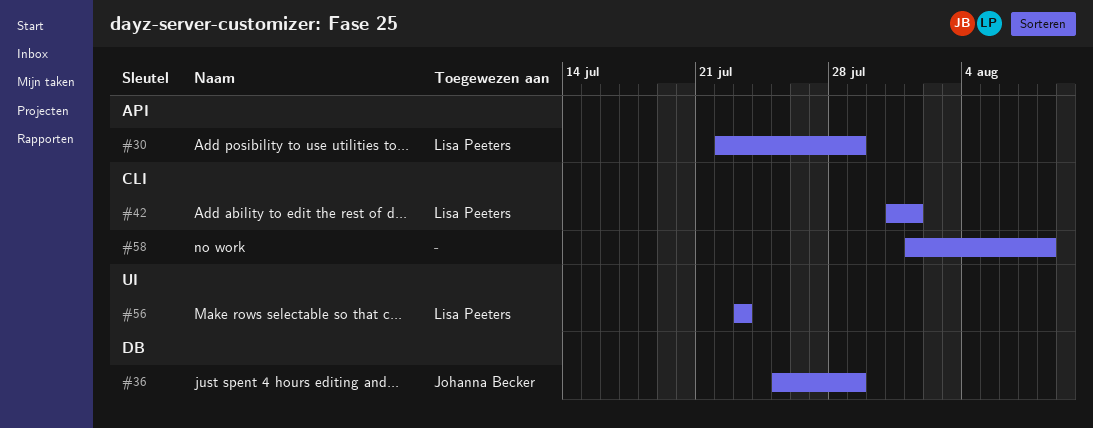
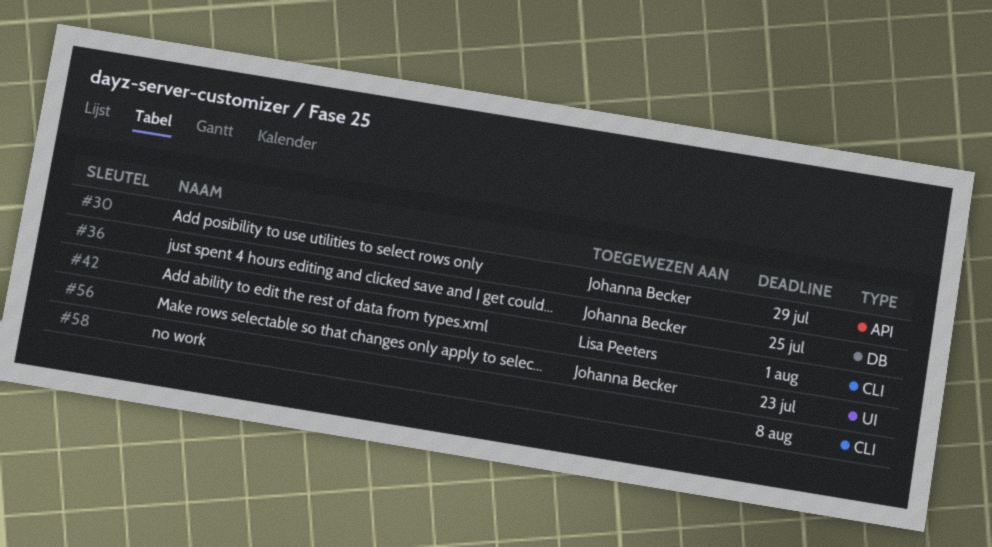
#30, owner: Lisa Peeters -> Johanna Becker
#36, due: Jul 29 -> Jul 25
#56, owner: Lisa Peeters -> Johanna Becker

